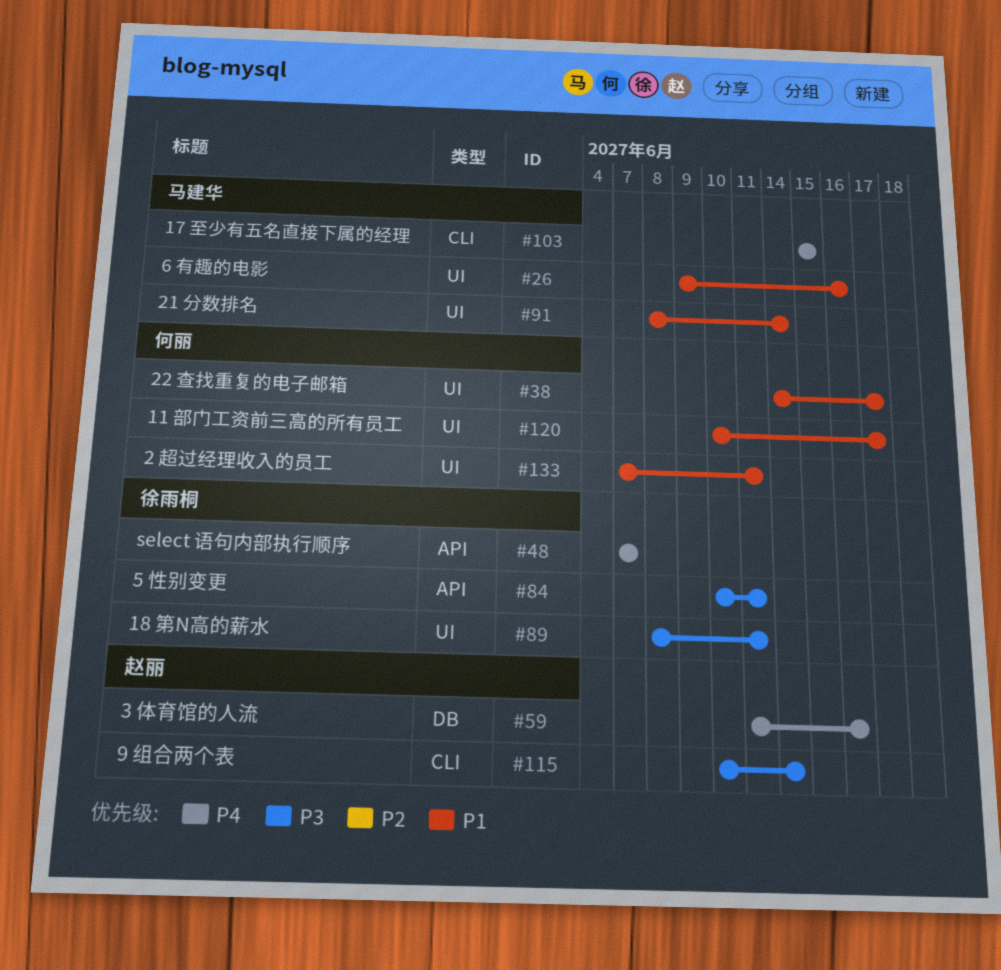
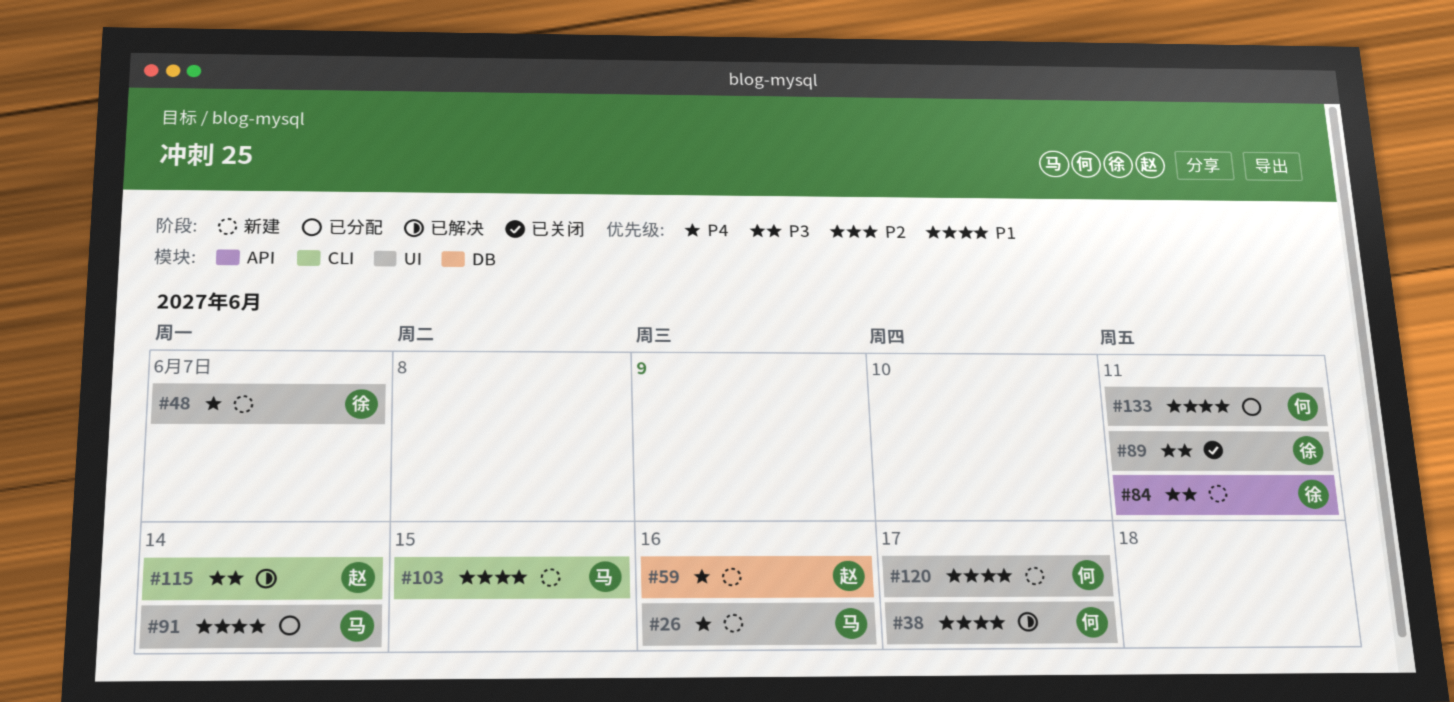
#26, priority: P1 -> P4
#48, label: API -> UI
#103, priority: P4 -> P1

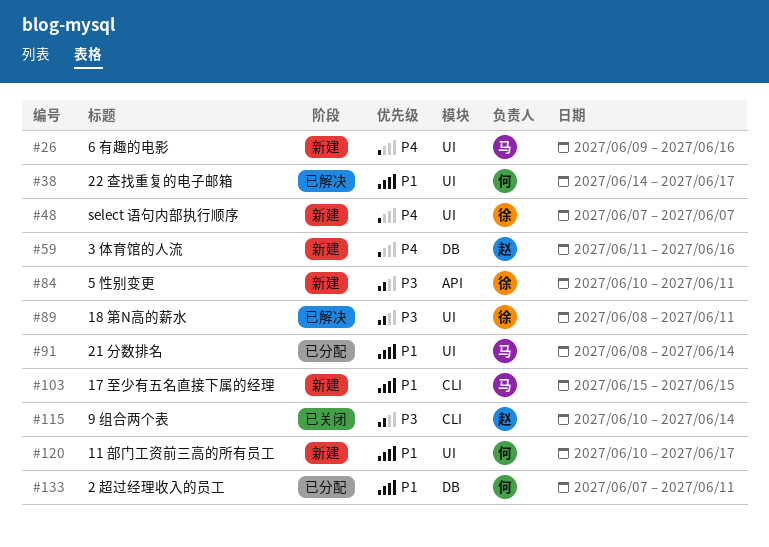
#89, status: 已关闭 -> 已解决
#115, status: 已解决 -> 已关闭
#133, label: UI -> DB

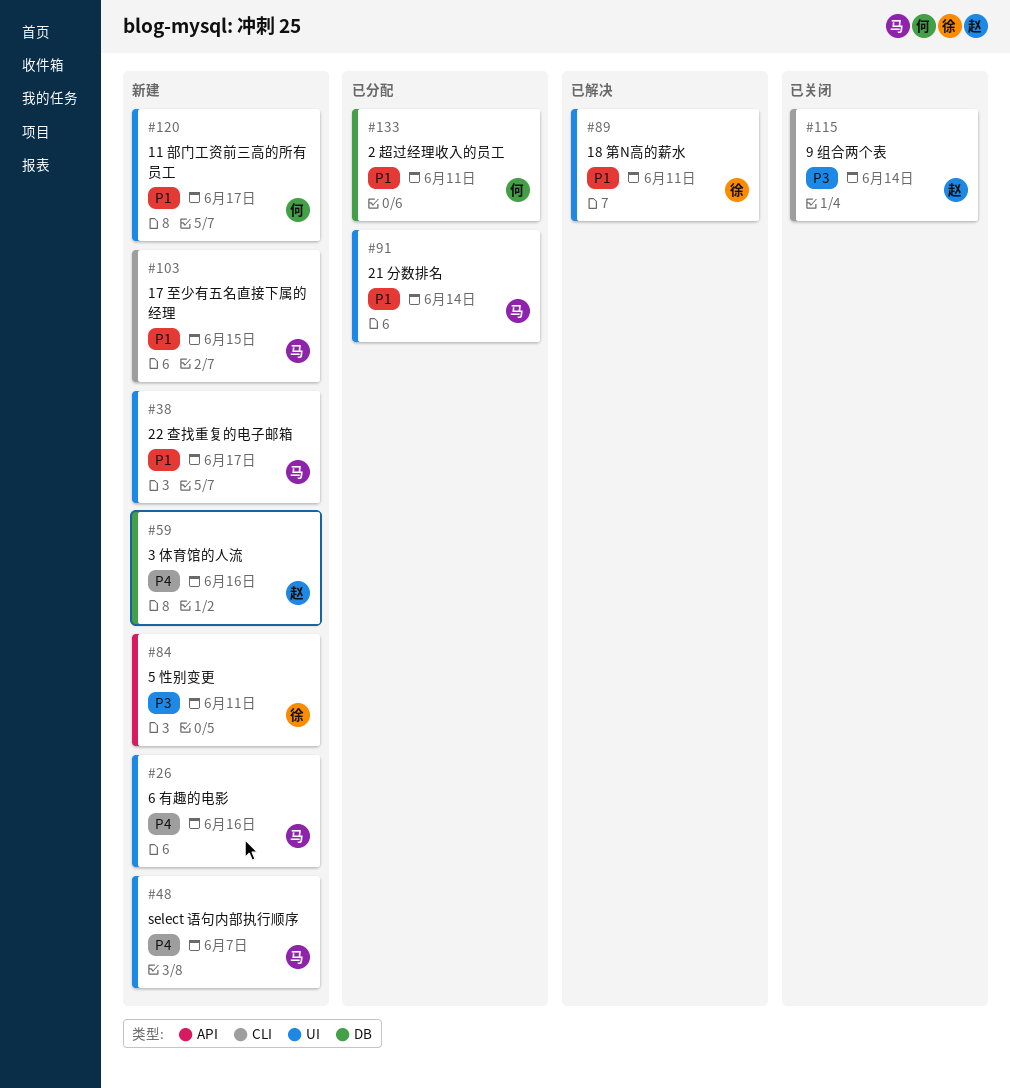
#38, status: 已解决 -> 新建
#38, owner: 何 -> 马
#48, owner: 徐 -> 马
#89, priority: P3 -> P1

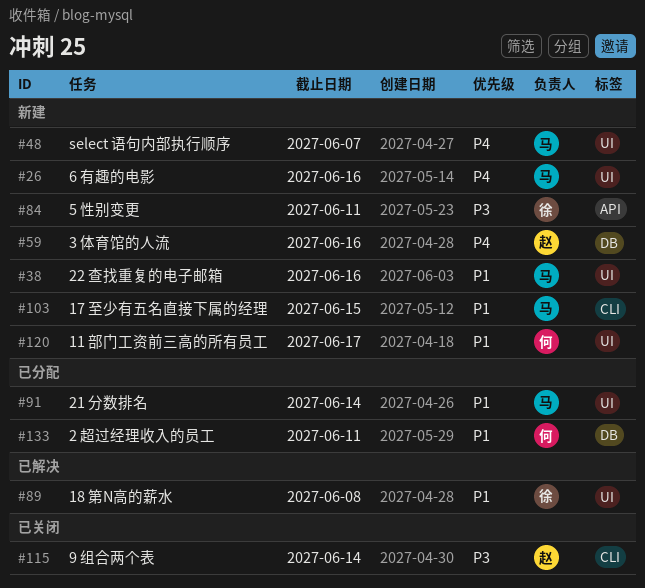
#38, due: Jun 17 -> Jun 16
#89, due: Jun 11 -> Jun 8

